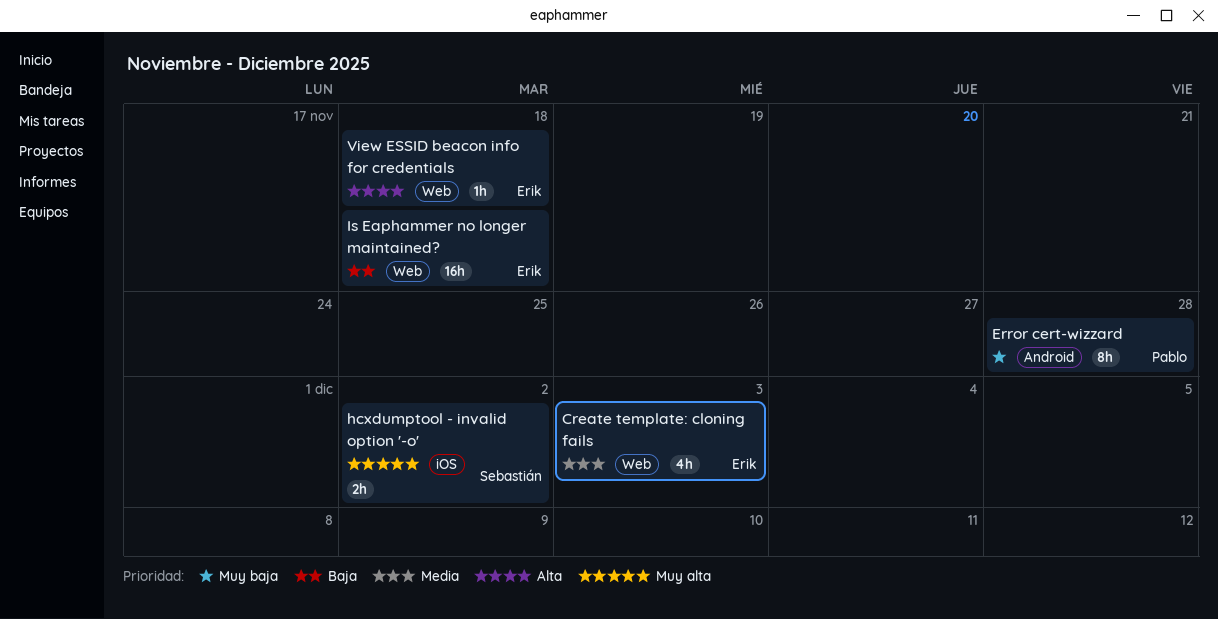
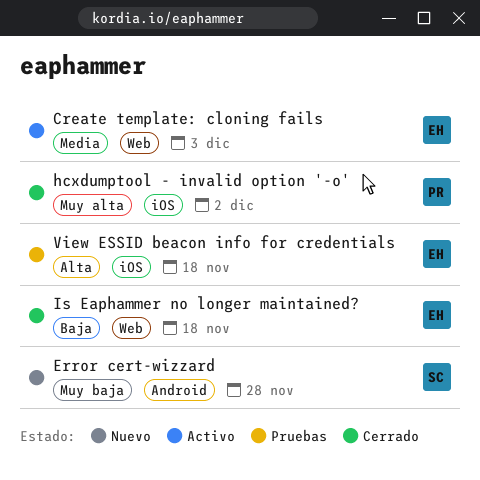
Error cert-wizzard, owner: Pablo -> Sebastián
hcxdumptool - invalid option '-o', owner: Sebastián -> Pablo
View ESSID beacon info for credentials, label: Web -> iOS

